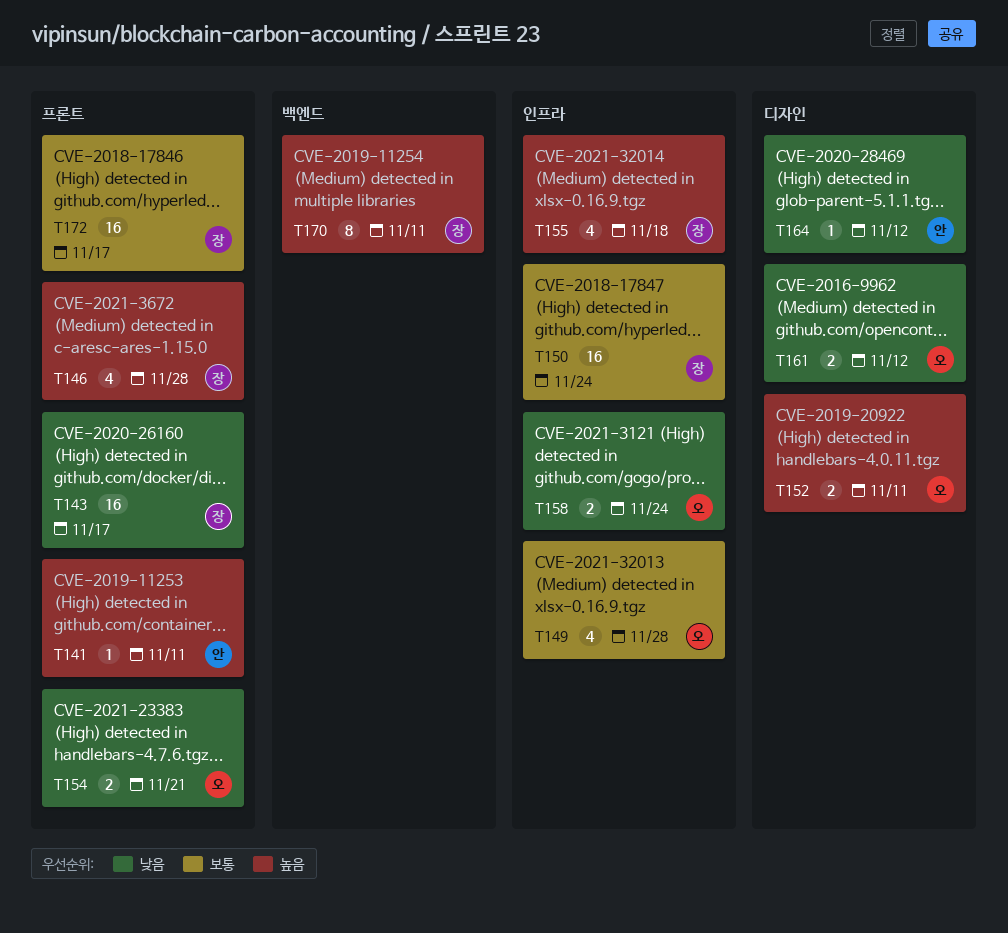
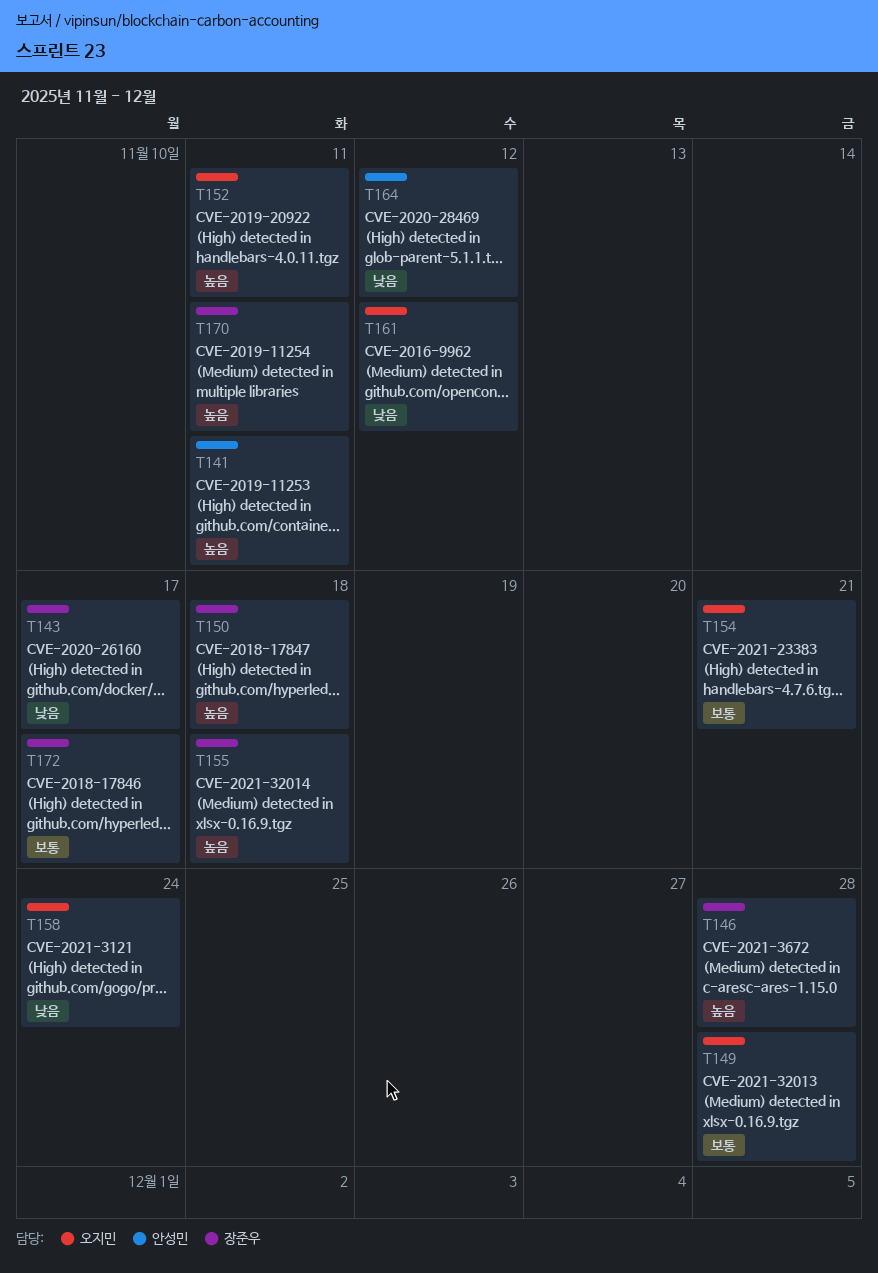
T150, priority: 보통 -> 높음
T150, due: Nov 24 -> Nov 18
T154, priority: 낮음 -> 보통

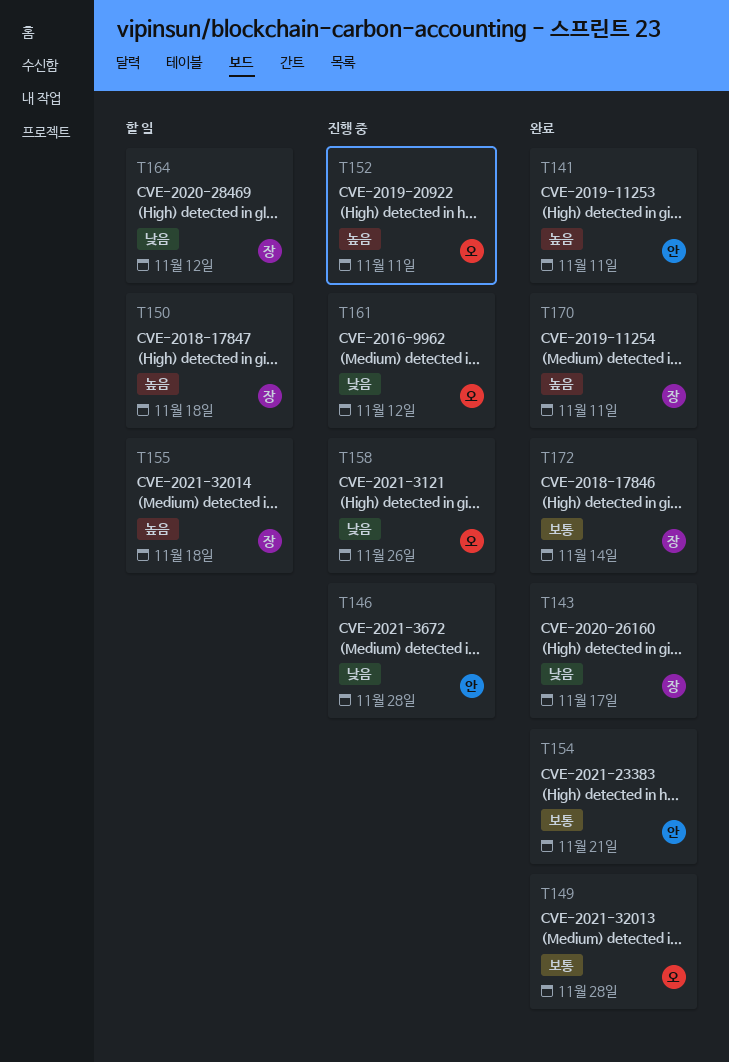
T146, owner: 장준우 -> 안성민
T146, priority: 높음 -> 낮음
T154, owner: 오지민 -> 안성민
T158, due: Nov 24 -> Nov 26
T164, owner: 안성민 -> 장준우
T172, due: Nov 17 -> Nov 14

